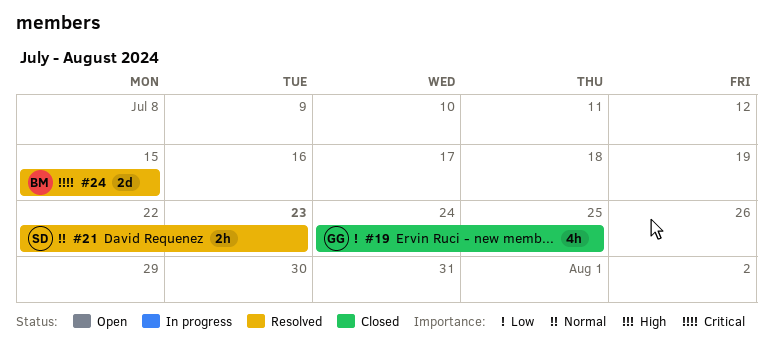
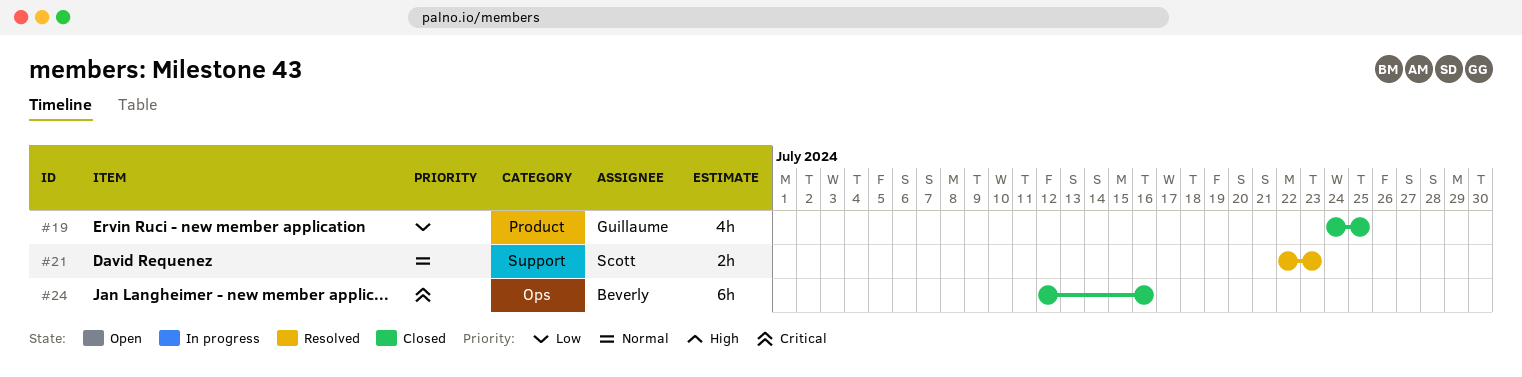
#24, status: Resolved -> Closed
#24, estimate: 2d -> 6h
#24, start: Jul 15 -> Jul 12
#24, due: Jul 15 -> Jul 16

